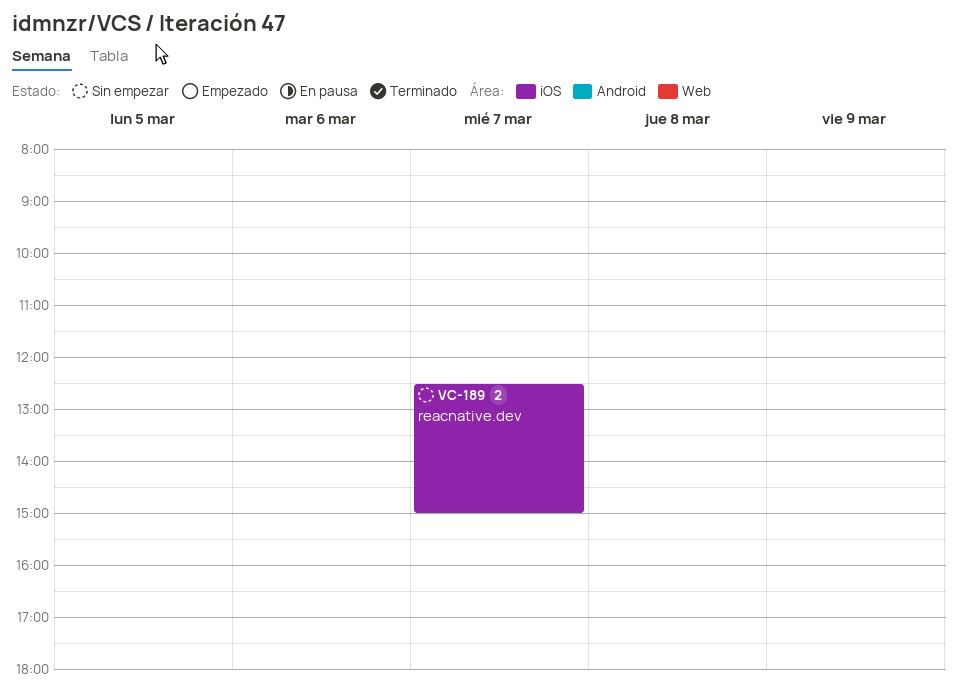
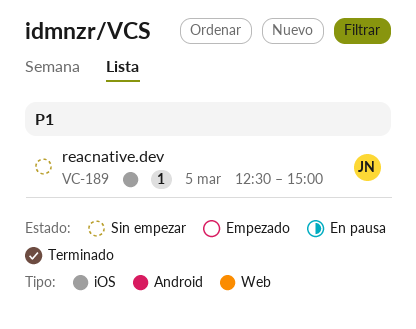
VC-189, estimate: 2 -> 1
VC-189, day: Mar 7 -> Mar 5

